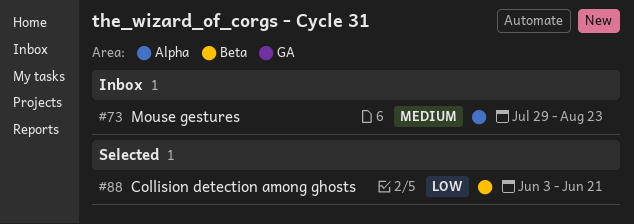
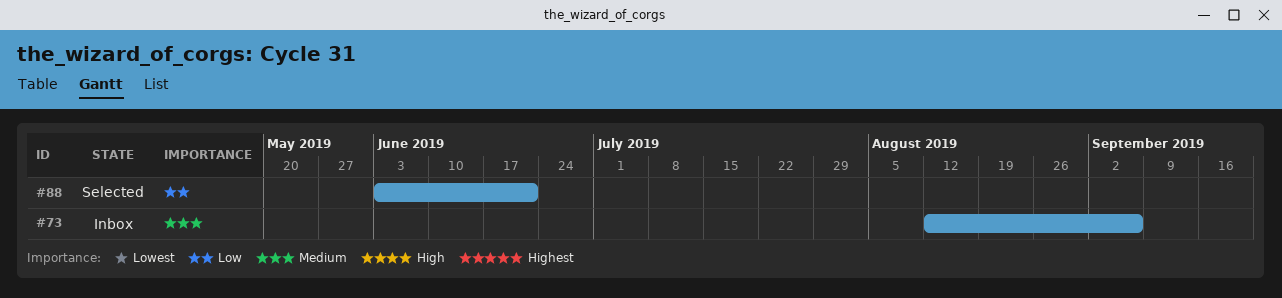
#73, start: Jul 29 -> Aug 12
#73, due: Aug 23 -> Sep 6

